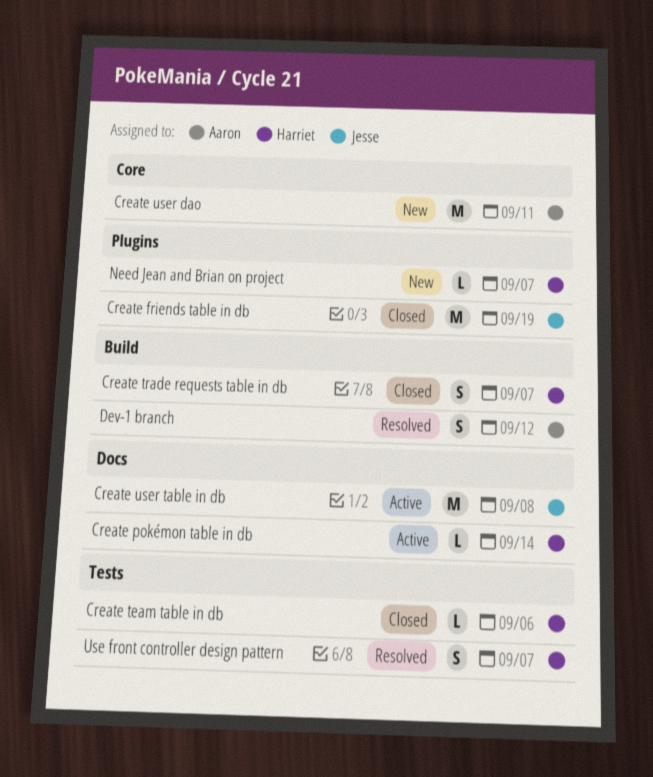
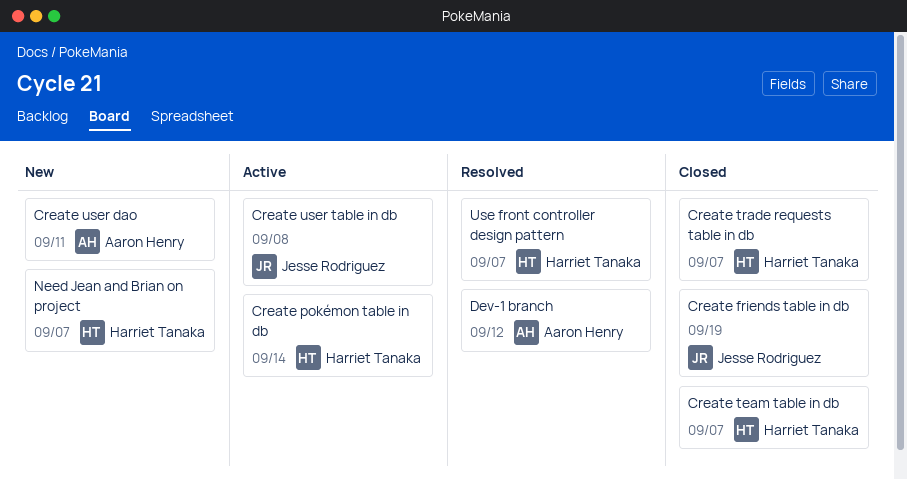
Create team table in db, due: Sep 6 -> Sep 7

